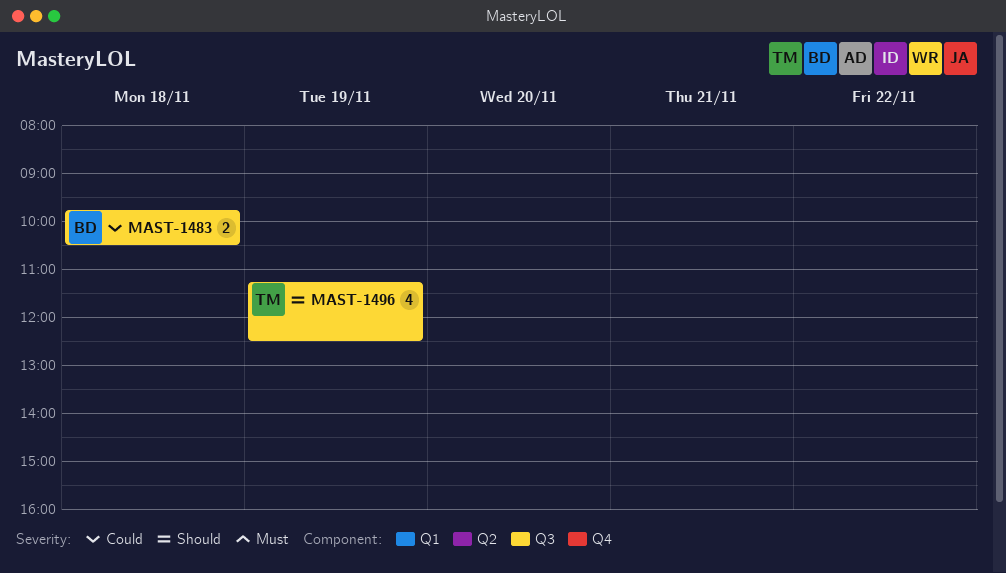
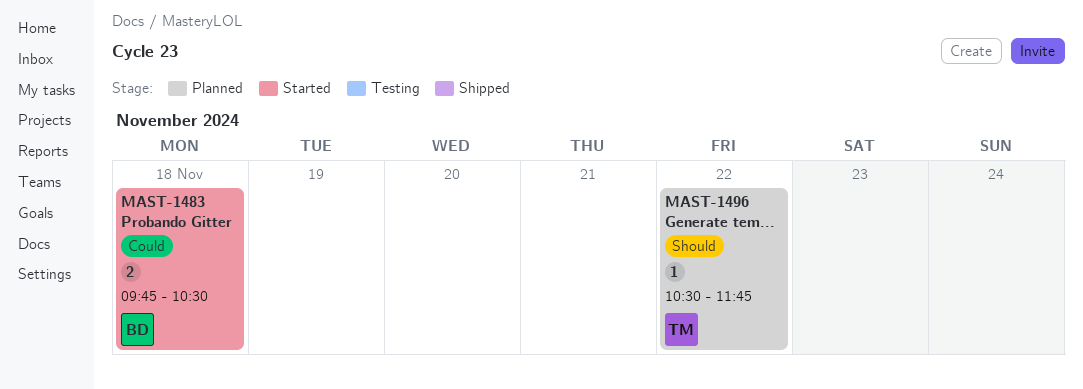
MAST-1496, estimate: 4 -> 1
MAST-1496, day: Nov 19 -> Nov 22
MAST-1496, begins: 11:15 -> 10:30
MAST-1496, ends: 12:30 -> 11:45

